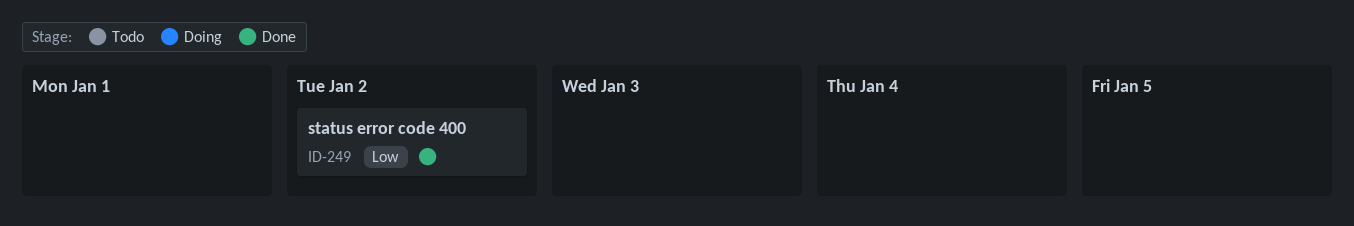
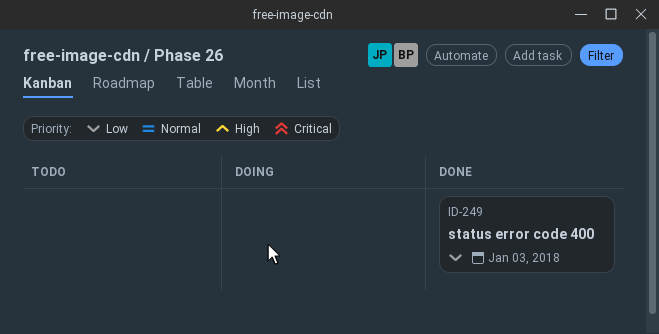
ID-249, due: Jan 2 -> Jan 3

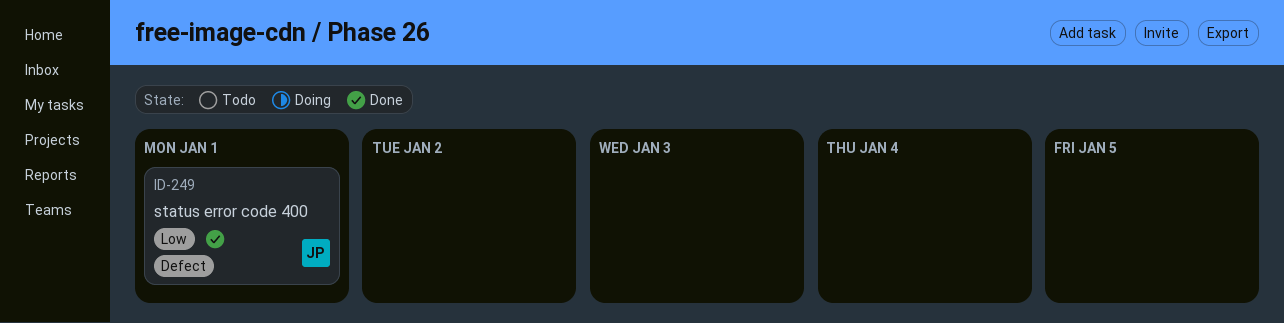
ID-249, due: Jan 3 -> Jan 1

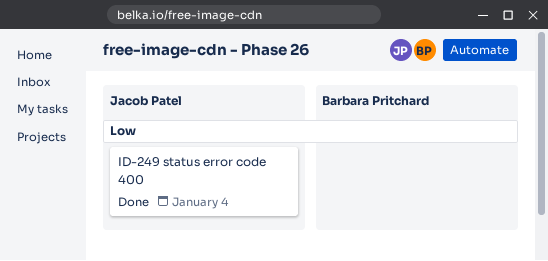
ID-249, due: Jan 1 -> Jan 4

